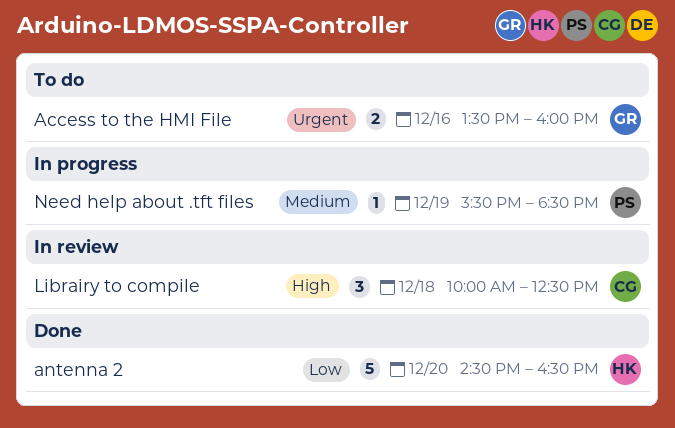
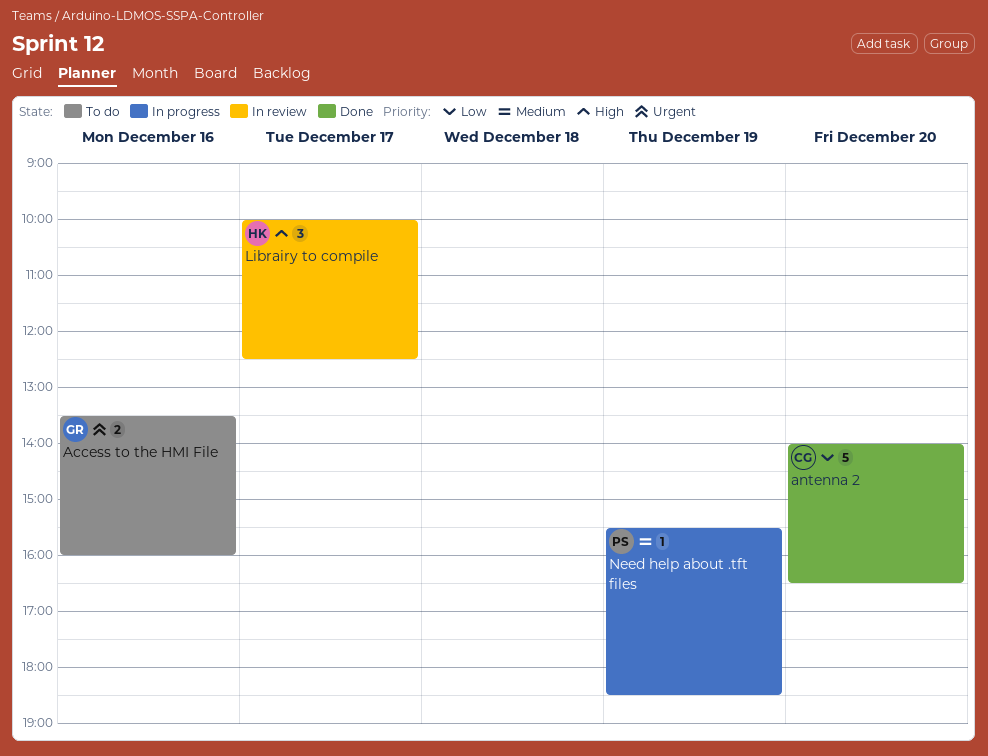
antenna 2, owner: HK -> CG
antenna 2, begins: 14:30 -> 14:00
Librairy to compile, owner: CG -> HK
Librairy to compile, day: Dec 18 -> Dec 17

